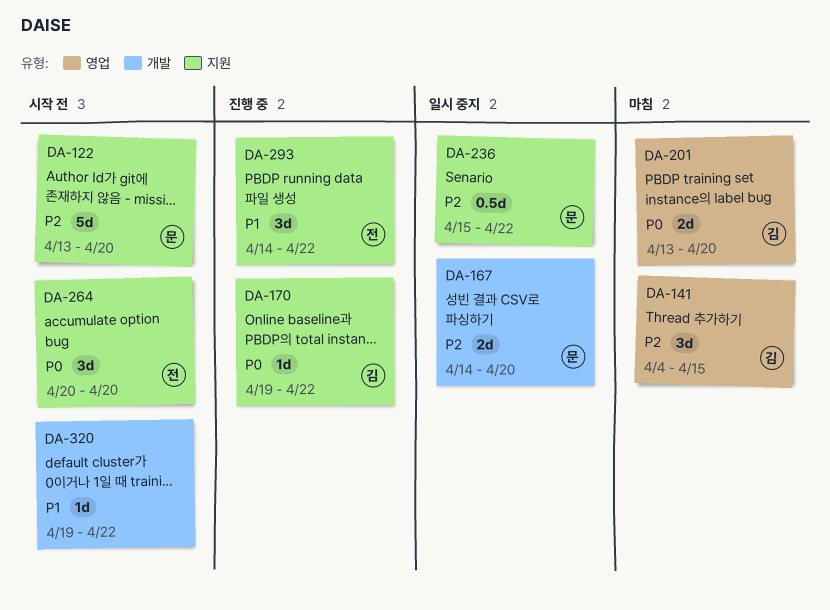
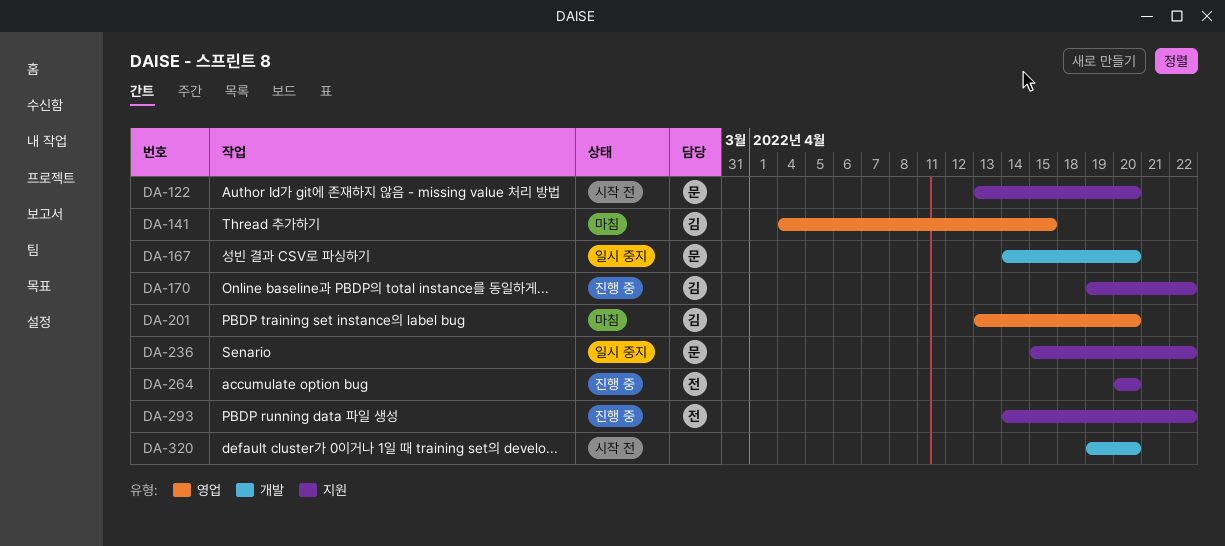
DA-264, status: 시작 전 -> 진행 중
DA-320, due: Apr 22 -> Apr 20

